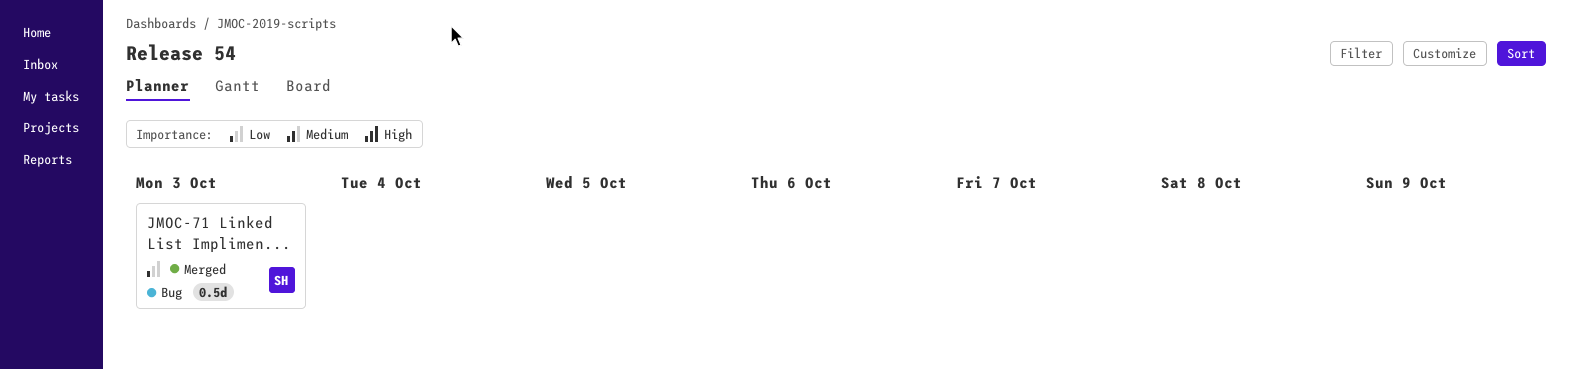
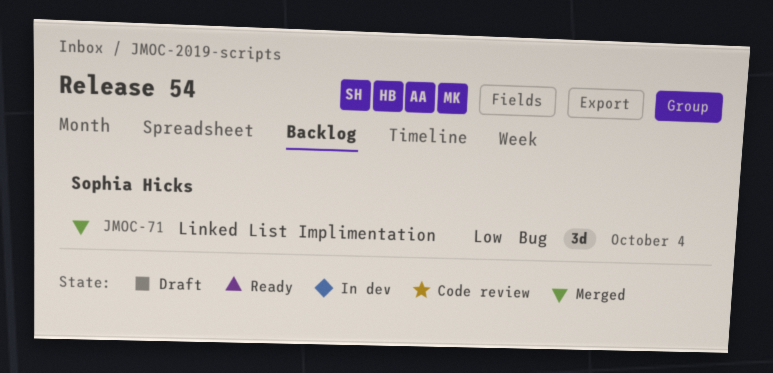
JMOC-71, estimate: 0.5d -> 3d
JMOC-71, due: Oct 3 -> Oct 4

